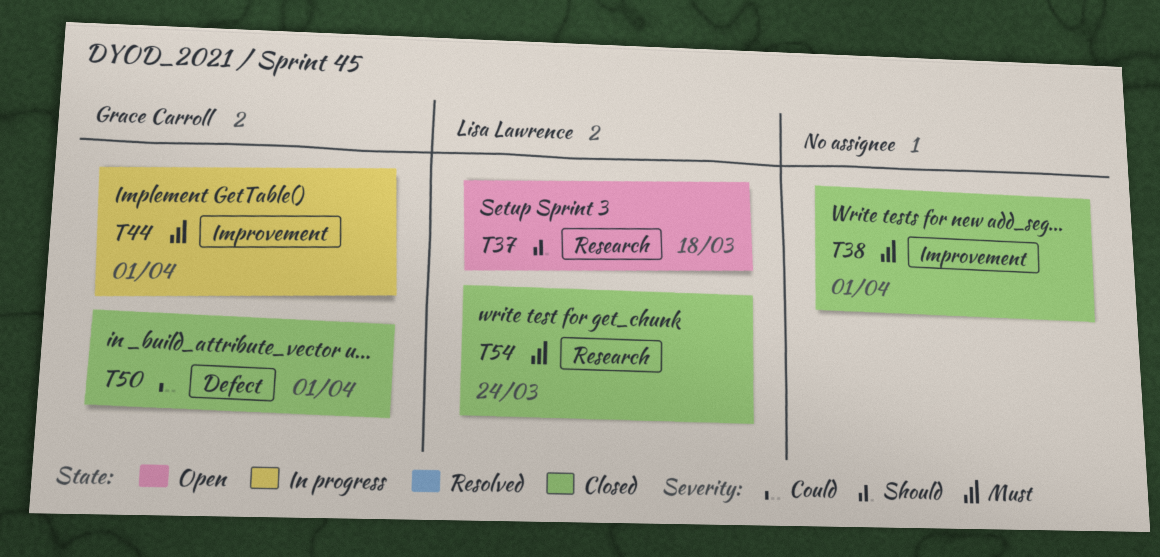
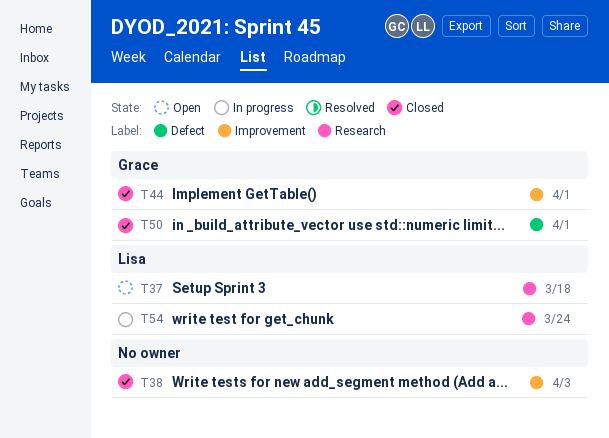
T38, due: Apr 1 -> Apr 3
T44, status: In progress -> Closed
T54, status: Closed -> In progress

